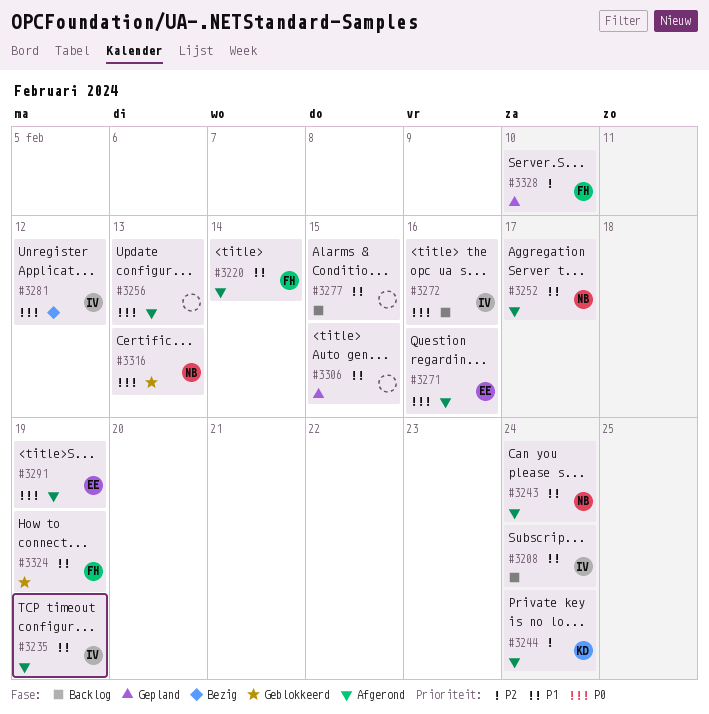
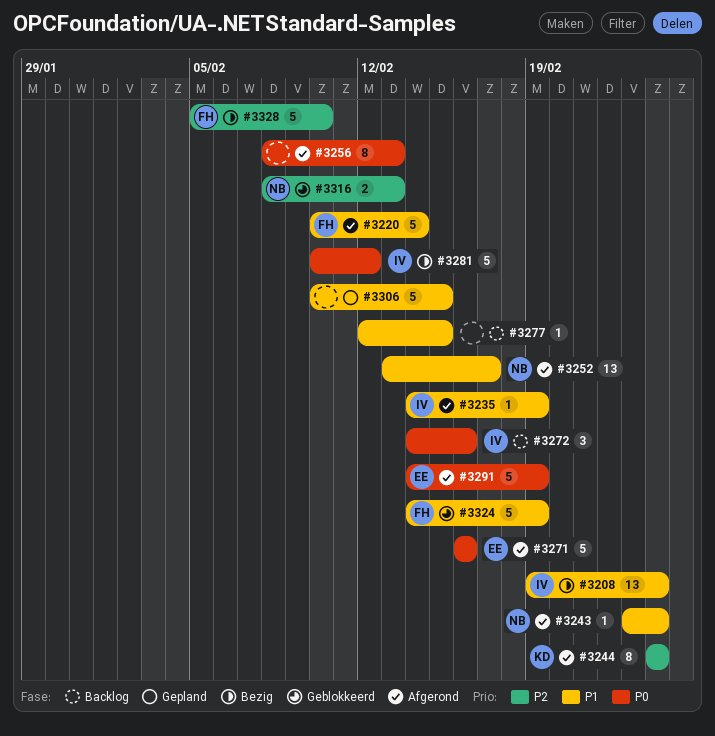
#3208, status: Backlog -> Bezig
#3316, priority: P0 -> P2
#3328, status: Gepland -> Bezig

